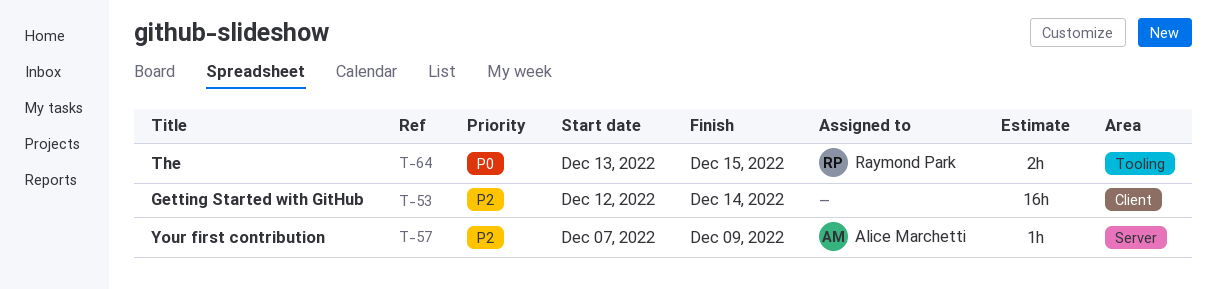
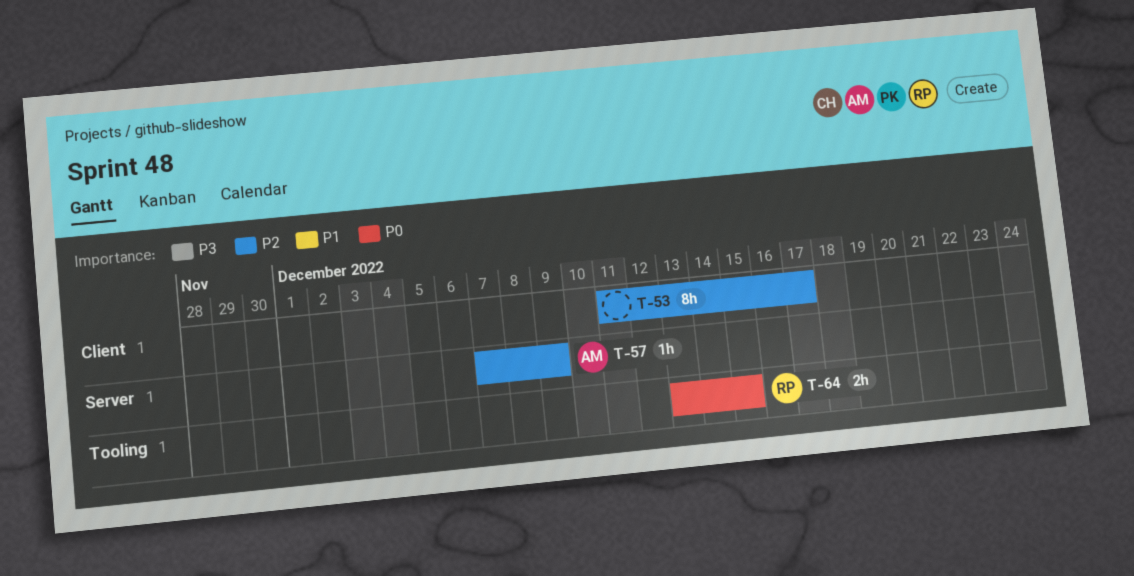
T-53, estimate: 16h -> 8h
T-53, start: Dec 12 -> Dec 11
T-53, due: Dec 14 -> Dec 17

